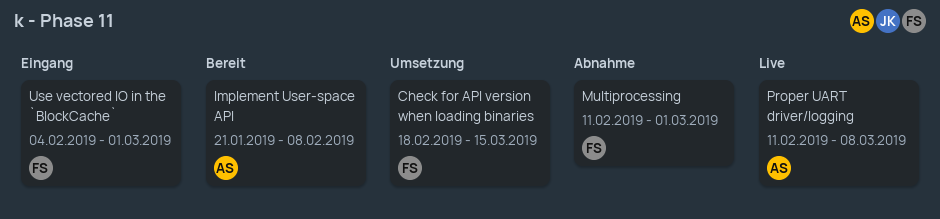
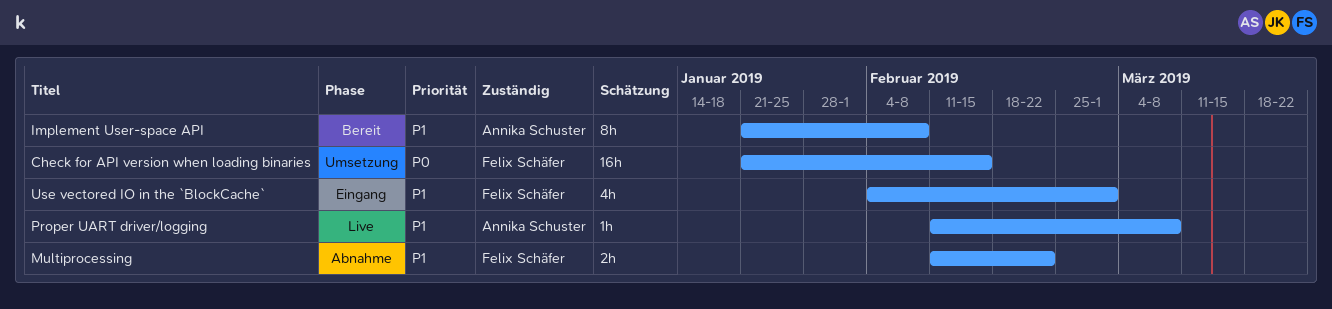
Check for API version when loading binaries, start: Feb 18 -> Jan 21
Check for API version when loading binaries, due: Mar 15 -> Feb 15
Multiprocessing, due: Mar 1 -> Feb 22

